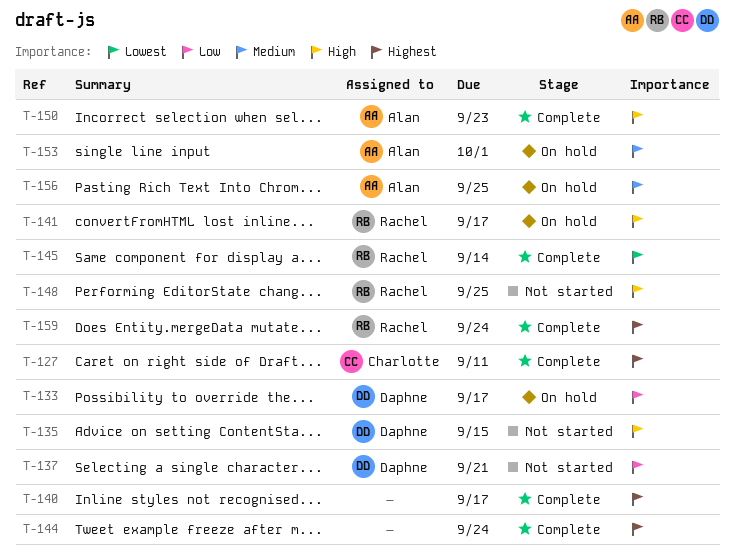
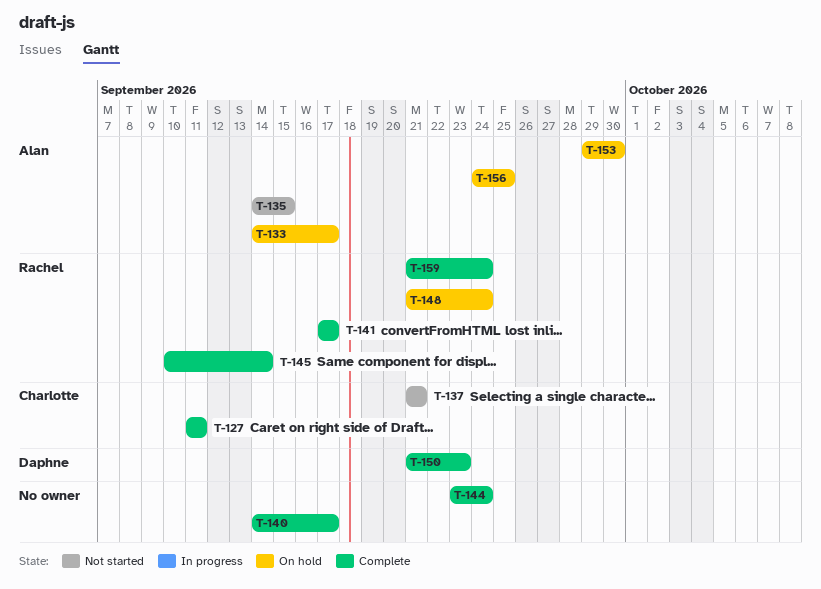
T-133, owner: Daphne -> Alan
T-135, owner: Daphne -> Alan
T-137, owner: Daphne -> Charlotte
T-141, status: On hold -> Complete
T-148, status: Not started -> On hold
T-148, due: Sep 25 -> Sep 24
T-150, owner: Alan -> Daphne
T-153, due: Oct 1 -> Sep 30

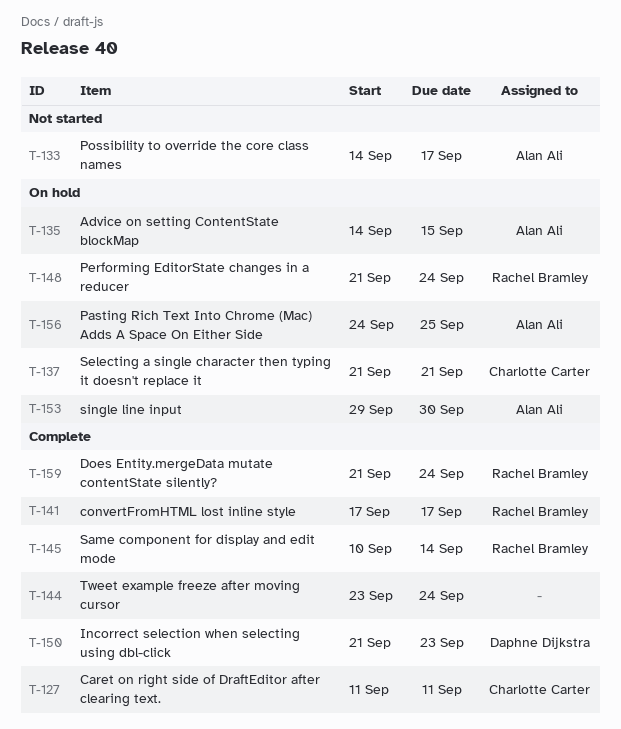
T-133, status: On hold -> Not started
T-135, status: Not started -> On hold
T-137, status: Not started -> On hold
T-140: present -> none

